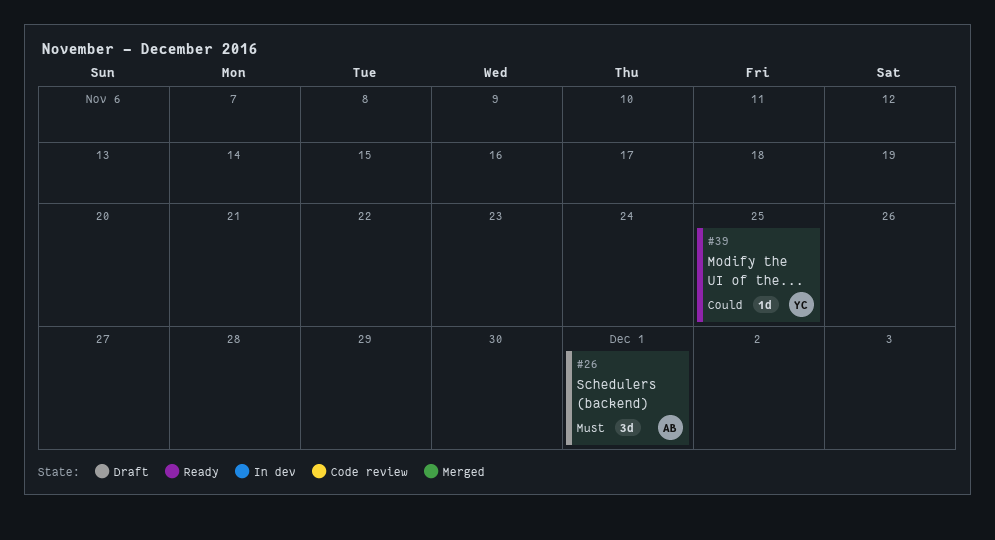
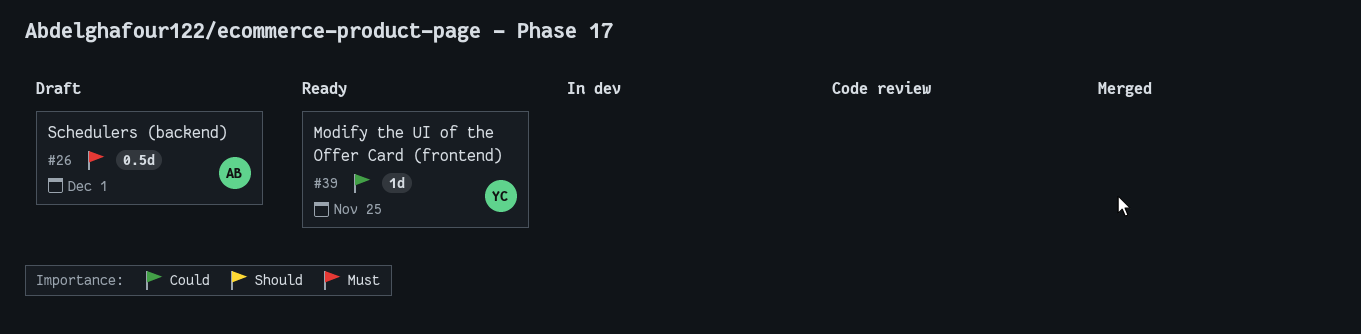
#26, estimate: 3d -> 0.5d

